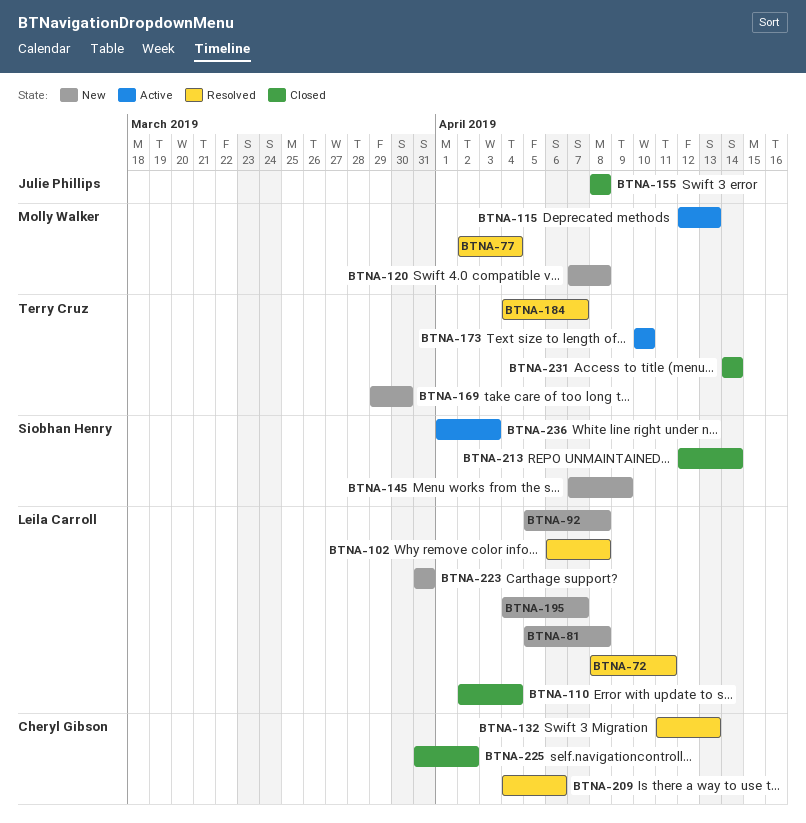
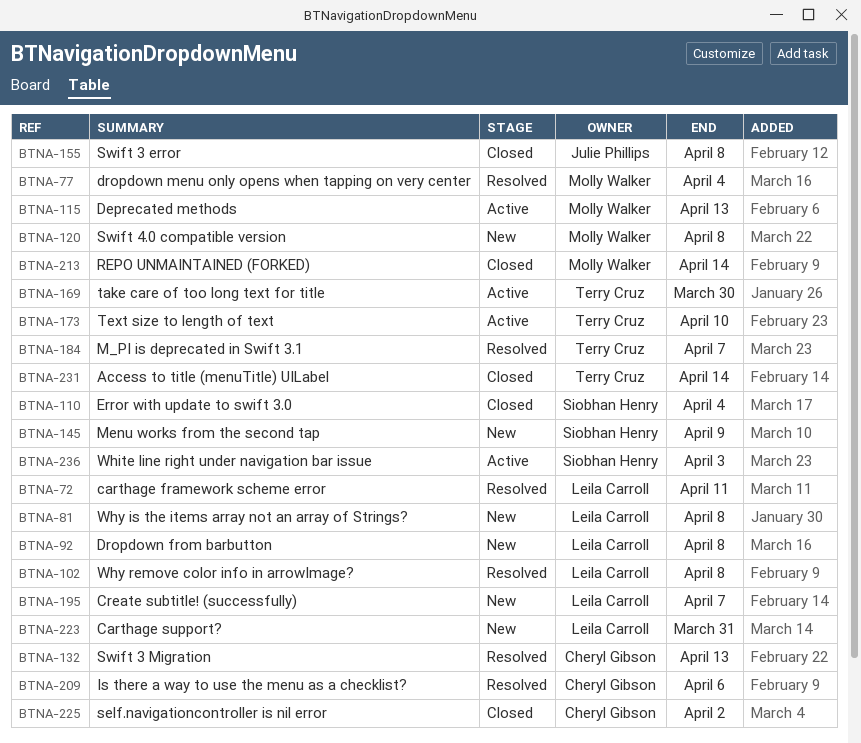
BTNA-110, owner: Leila Carroll -> Siobhan Henry
BTNA-169, status: New -> Active
BTNA-213, owner: Siobhan Henry -> Molly Walker

